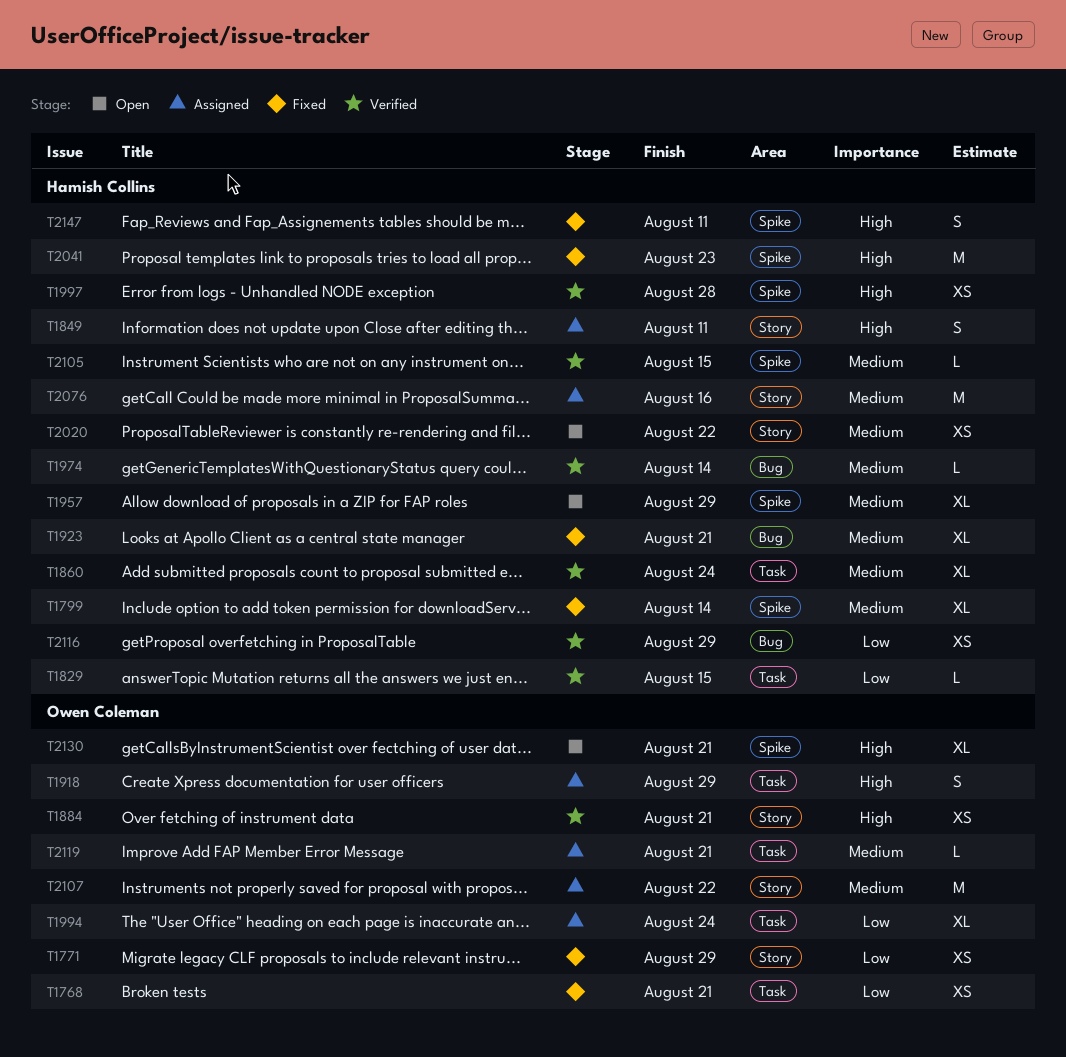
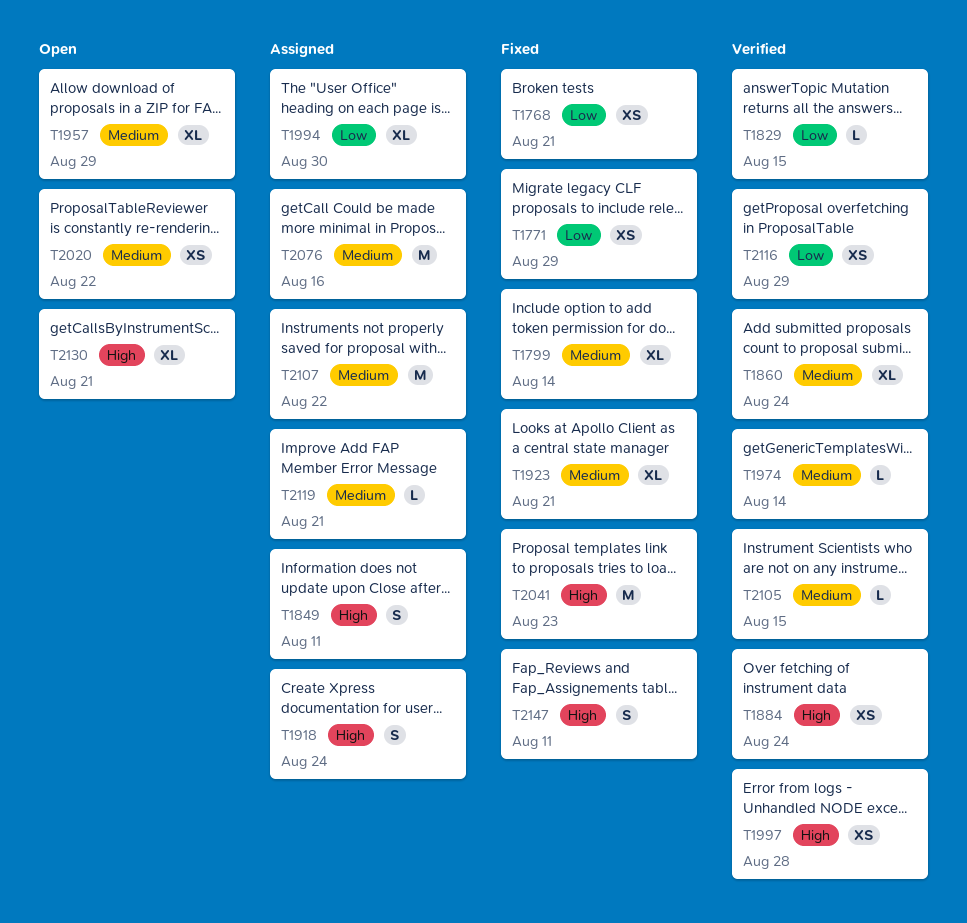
T1884, due: Aug 21 -> Aug 24
T1918, due: Aug 29 -> Aug 24
T1994, due: Aug 24 -> Aug 30

